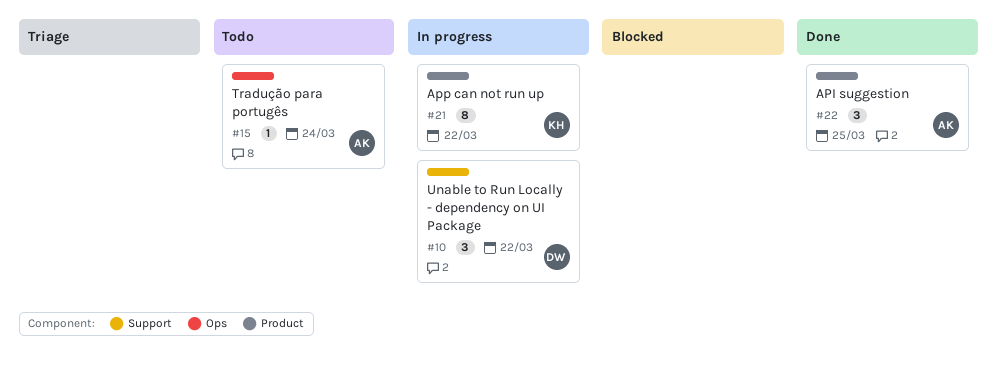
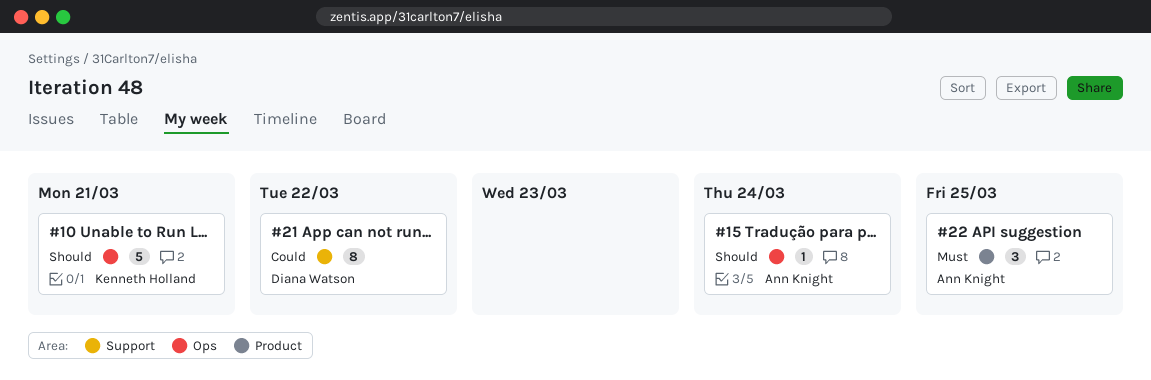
#10, owner: Diana Watson -> Kenneth Holland
#10, label: Support -> Ops
#10, estimate: 3 -> 5
#10, due: Mar 22 -> Mar 21
#21, owner: Kenneth Holland -> Diana Watson
#21, label: Product -> Support

